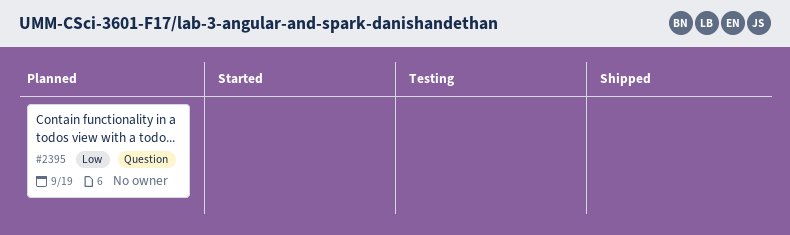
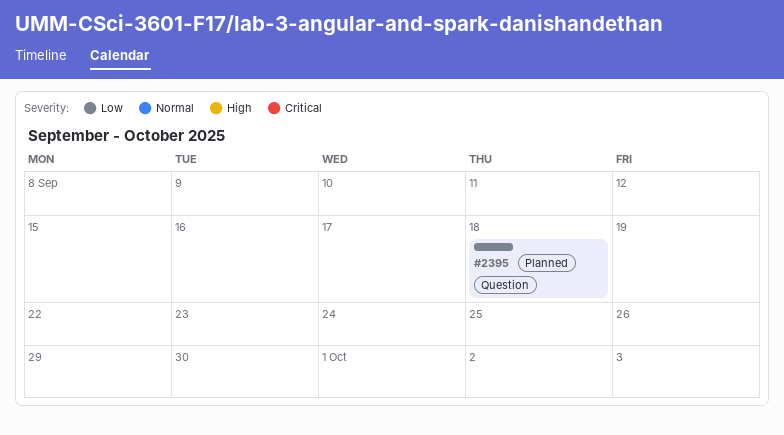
#2395, due: Sep 19 -> Sep 18

